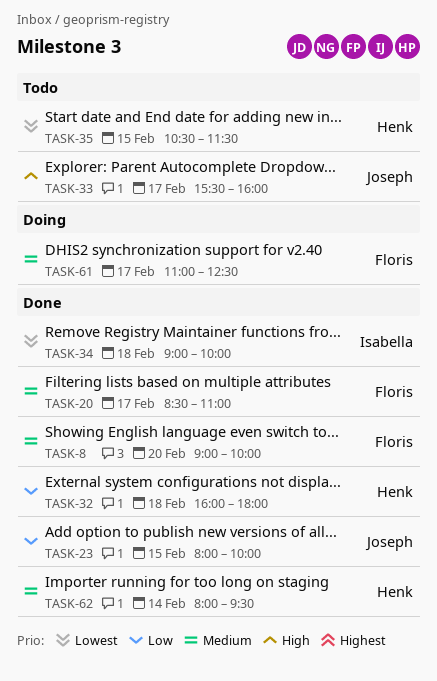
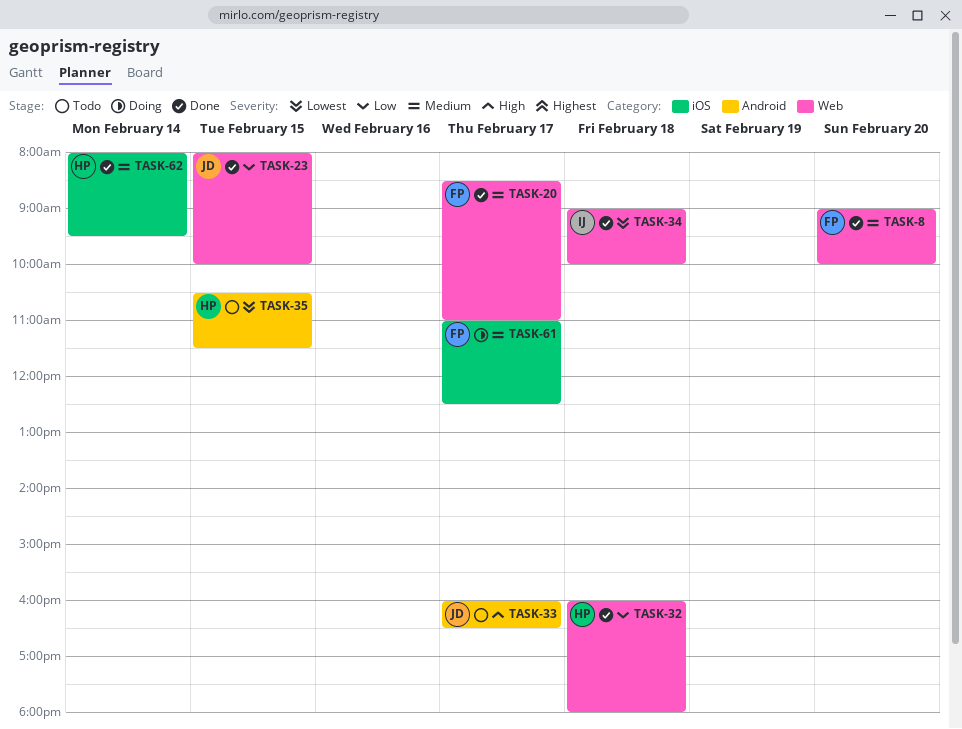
TASK-33, begins: 15:30 -> 16:00
TASK-33, ends: 16:00 -> 16:30

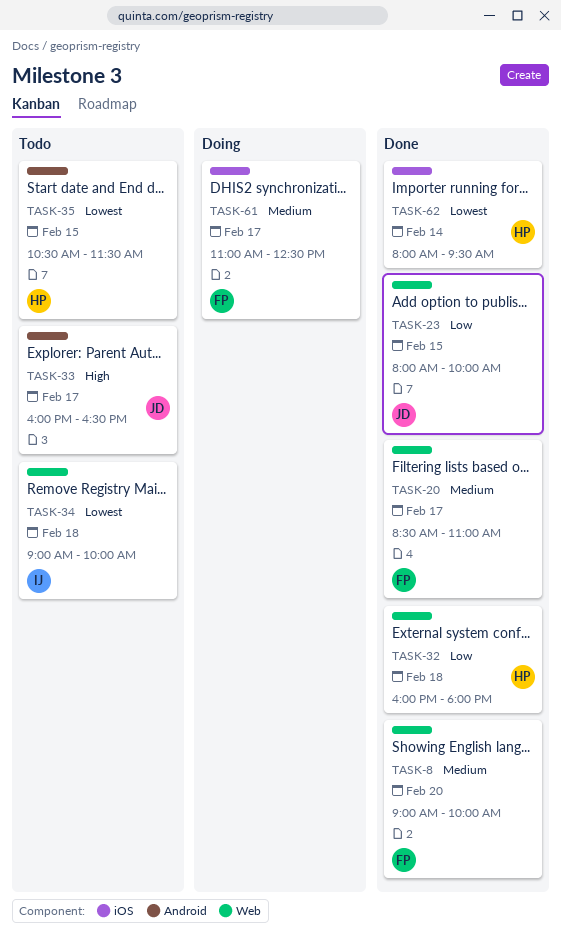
TASK-34, status: Done -> Todo
TASK-62, priority: Medium -> Lowest

